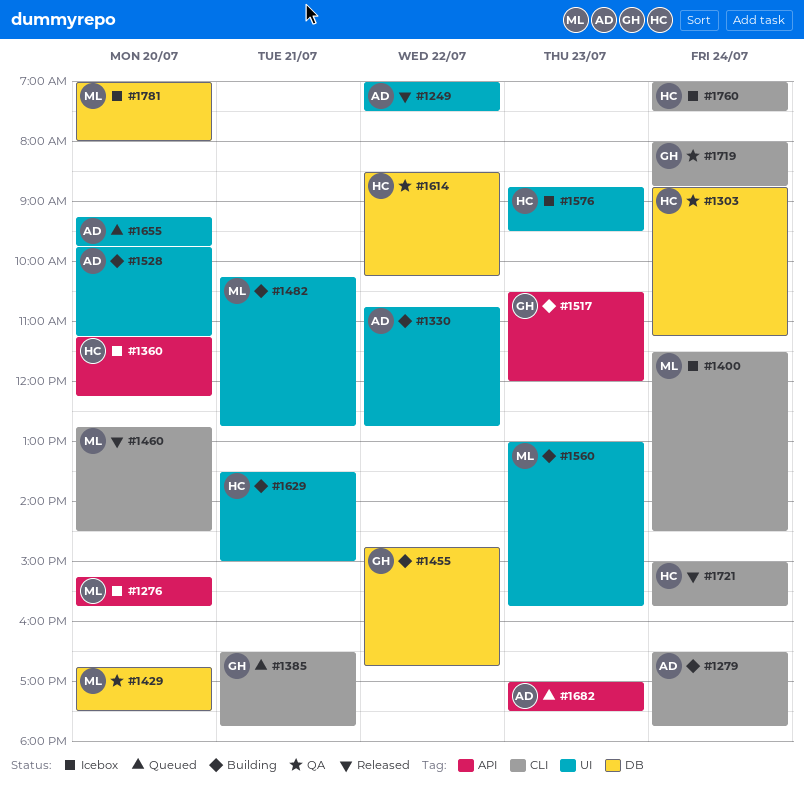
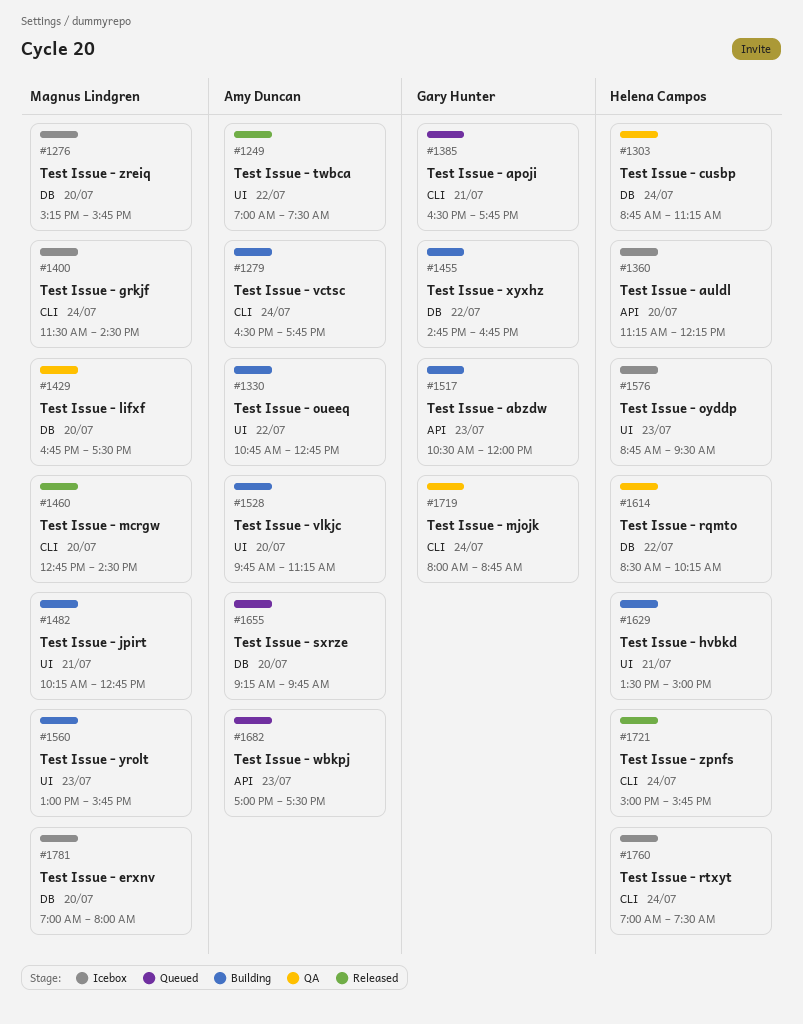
#1276, label: API -> DB
#1655, label: UI -> DB

